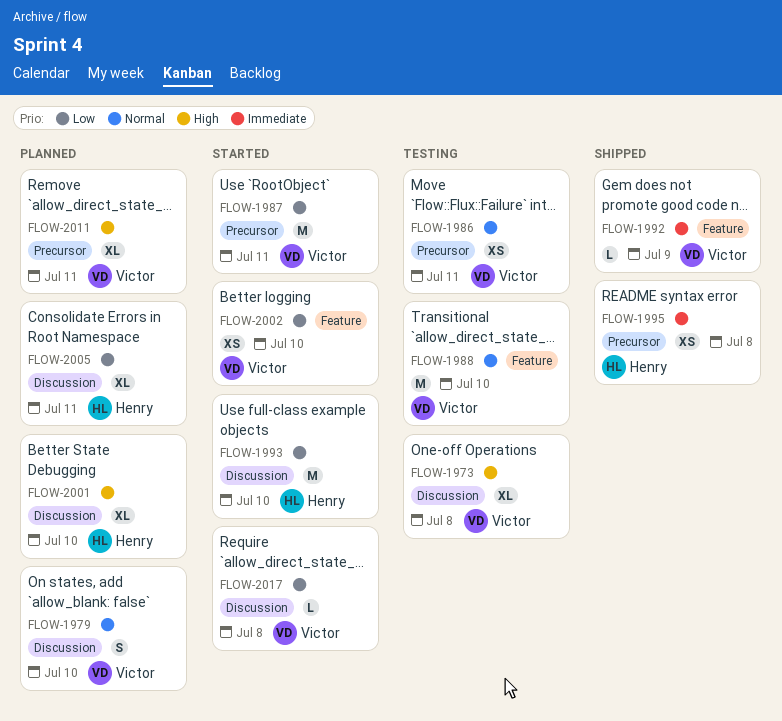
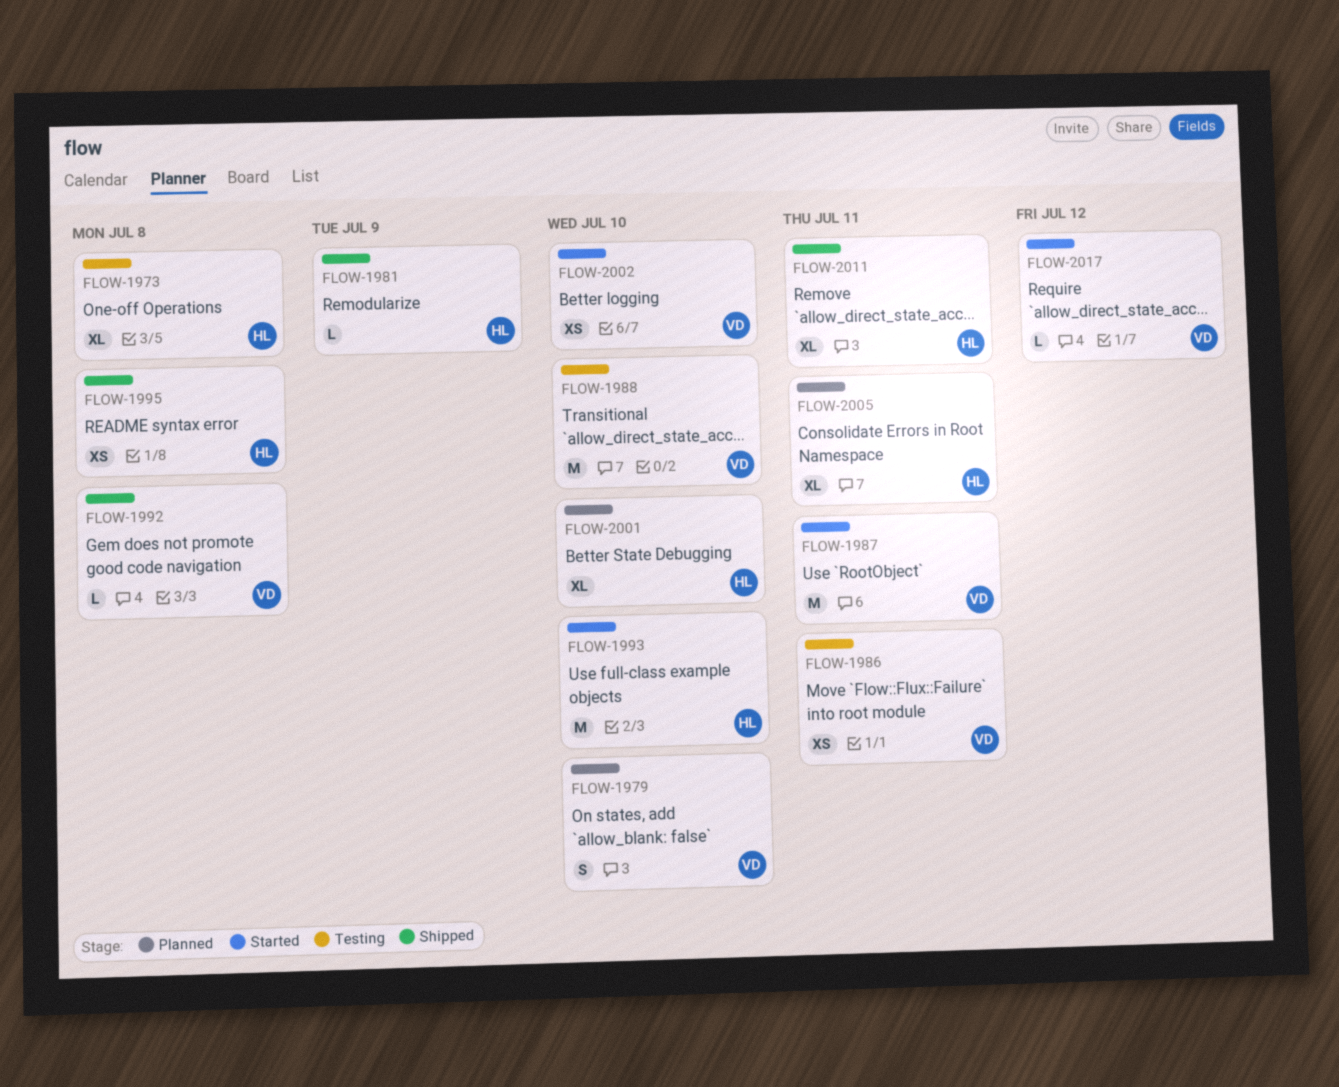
FLOW-1973, owner: Victor -> Henry
FLOW-1981: none -> present
FLOW-1992, due: Jul 9 -> Jul 8
FLOW-2011, status: Planned -> Shipped
FLOW-2011, owner: Victor -> Henry
FLOW-2017, due: Jul 8 -> Jul 12

